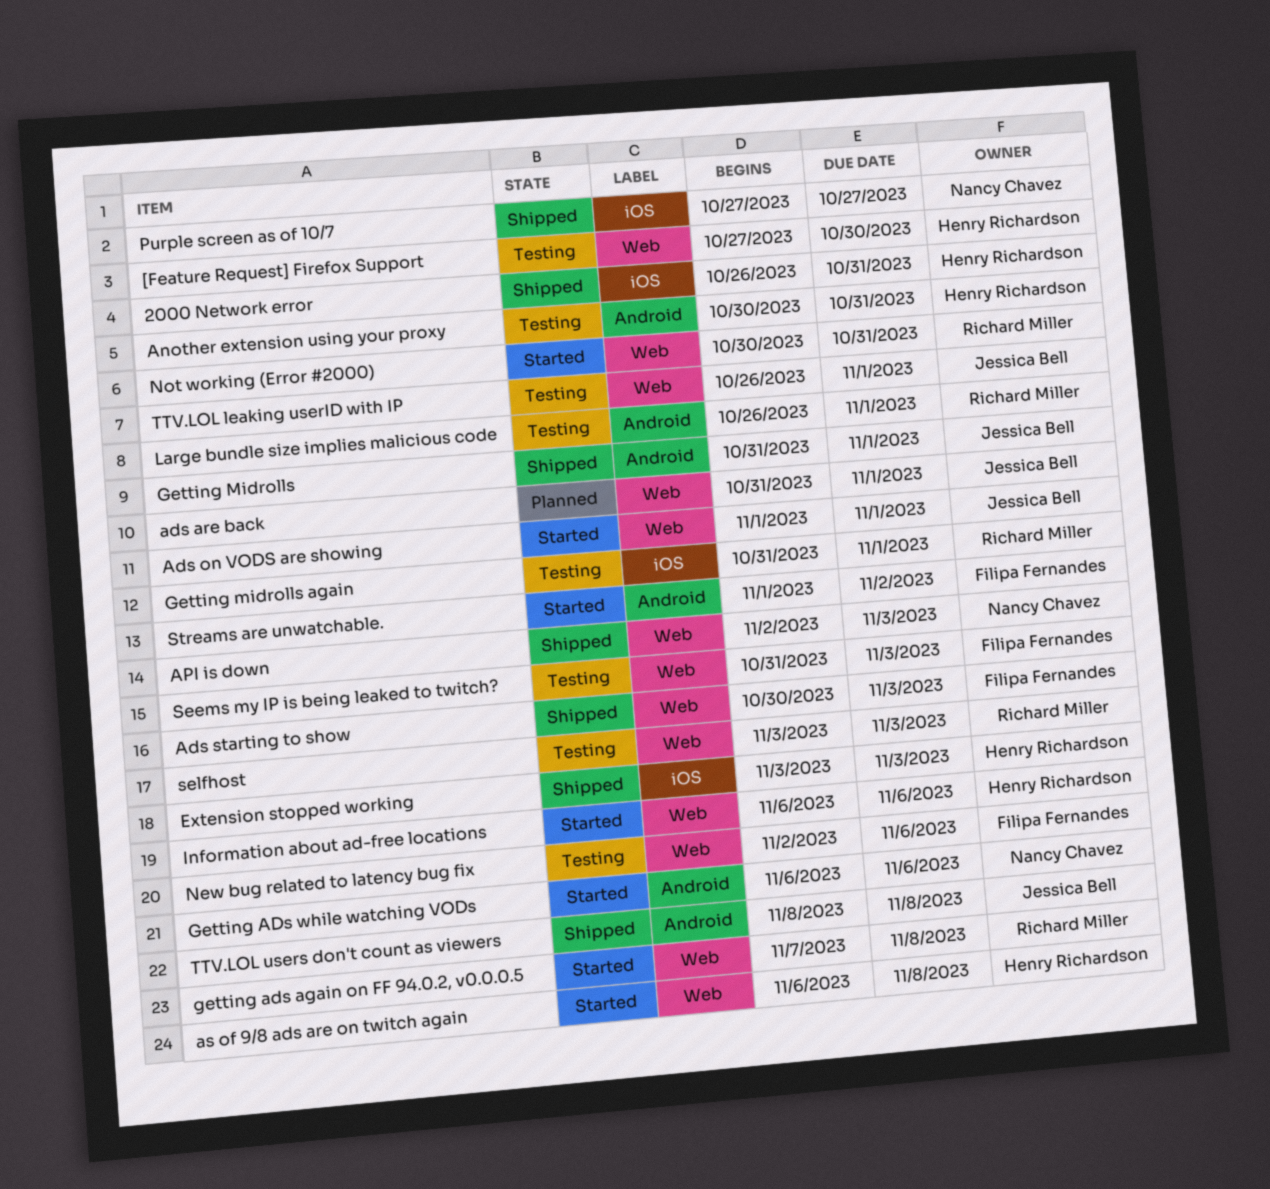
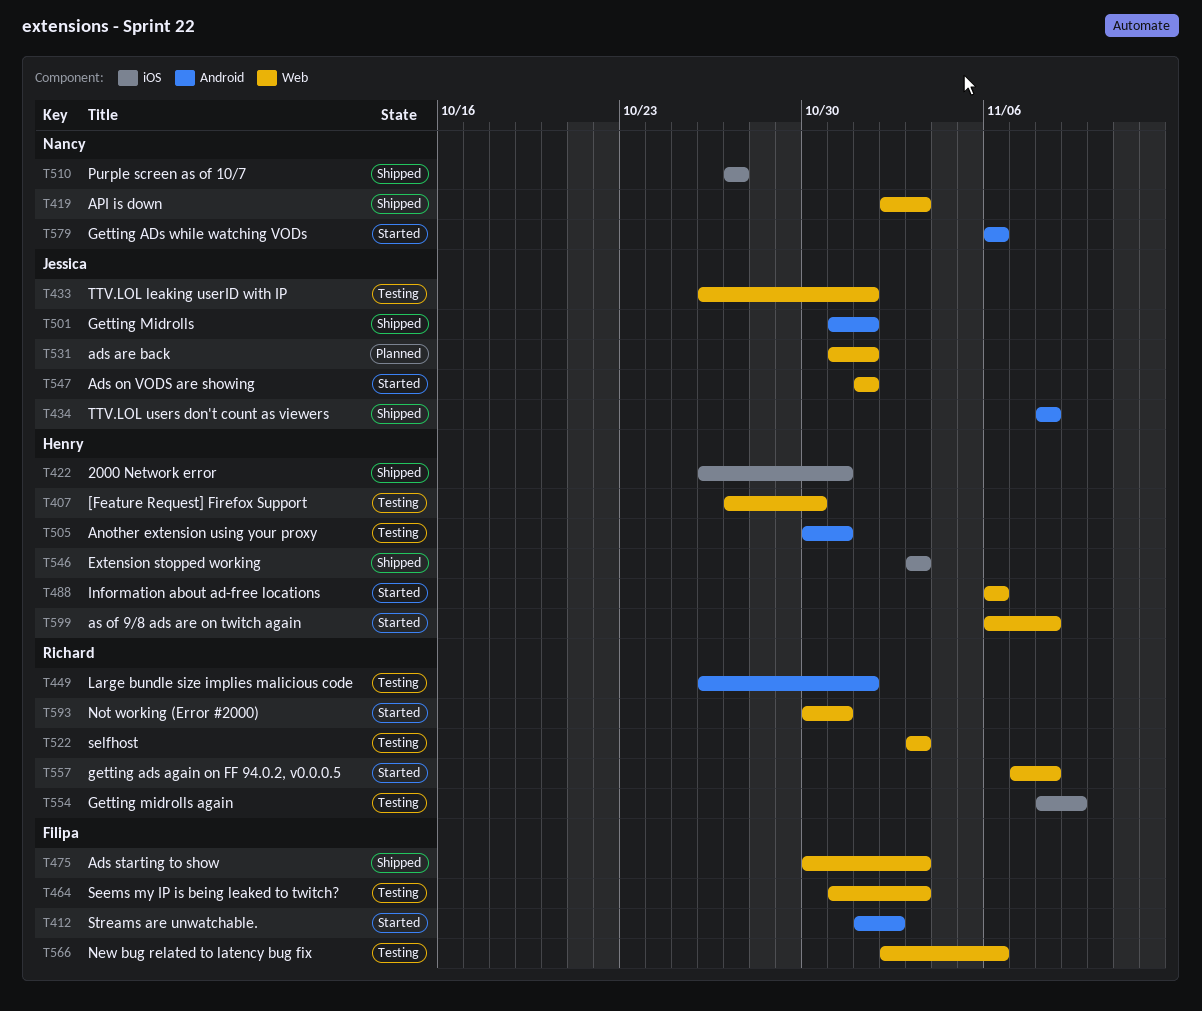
Getting midrolls again, start: Oct 31 -> Nov 8
Getting midrolls again, due: Nov 1 -> Nov 9

